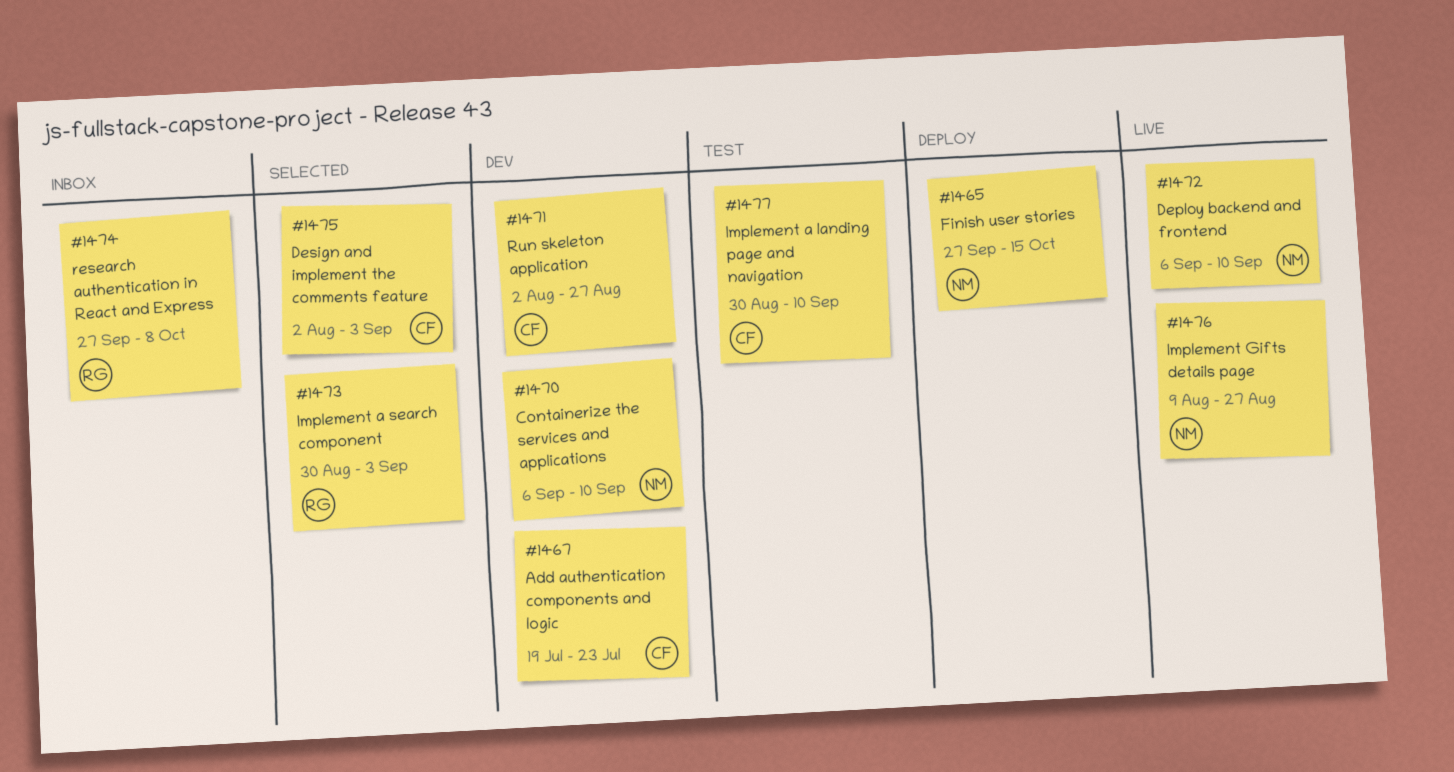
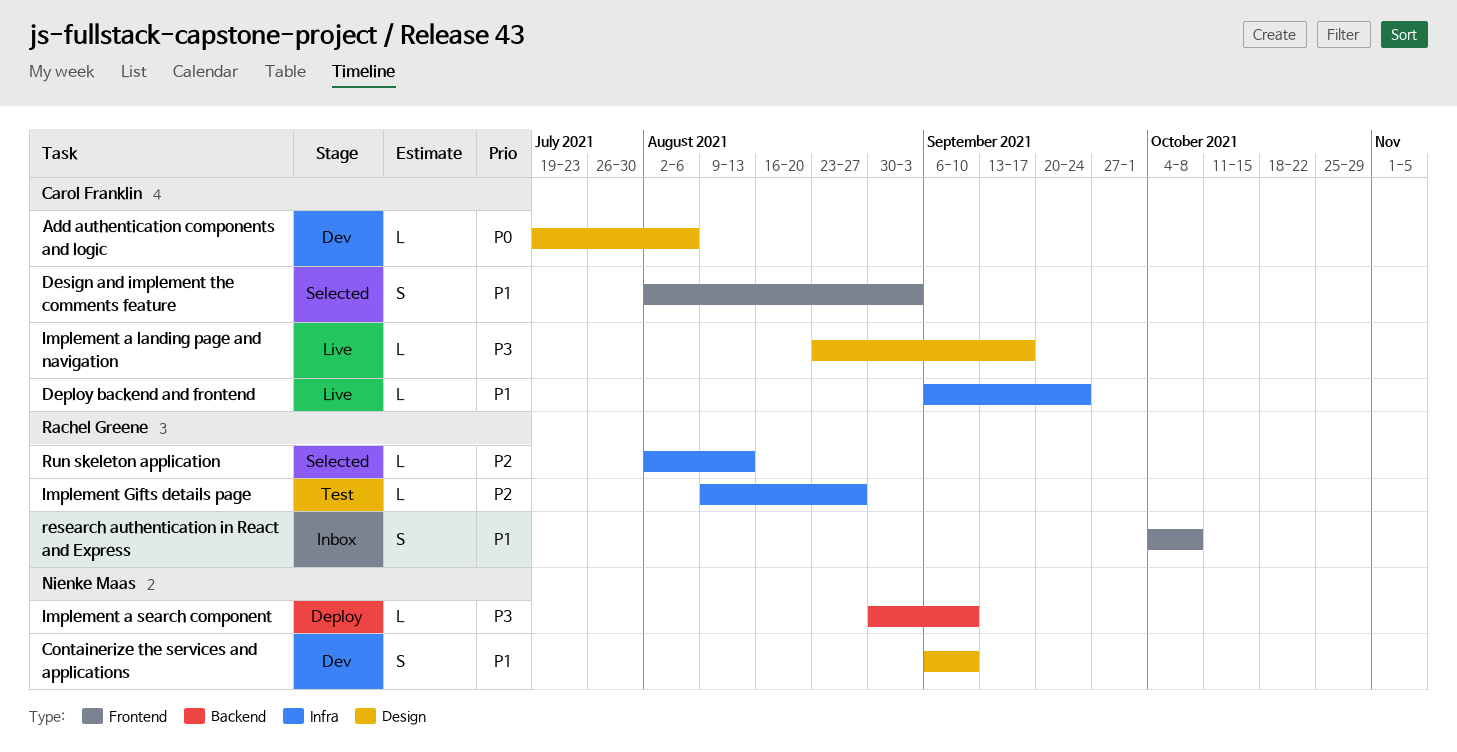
Add authentication components and logic, due: Jul 23 -> Aug 6
Deploy backend and frontend, owner: Nienke Maas -> Carol Franklin
Deploy backend and frontend, due: Sep 10 -> Sep 24
Finish user stories: present -> none
Implement a landing page and navigation, status: Test -> Live
Implement a landing page and navigation, start: Aug 30 -> Aug 23
Implement a landing page and navigation, due: Sep 10 -> Sep 17
Implement a search component, status: Selected -> Deploy
Implement a search component, owner: Rachel Greene -> Nienke Maas
Implement a search component, due: Sep 3 -> Sep 10
Implement Gifts details page, status: Live -> Test
Implement Gifts details page, owner: Nienke Maas -> Rachel Greene
research authentication in React and Express, start: Sep 27 -> Oct 4
Run skeleton application, status: Dev -> Selected
Run skeleton application, owner: Carol Franklin -> Rachel Greene
Run skeleton application, due: Aug 27 -> Aug 13

